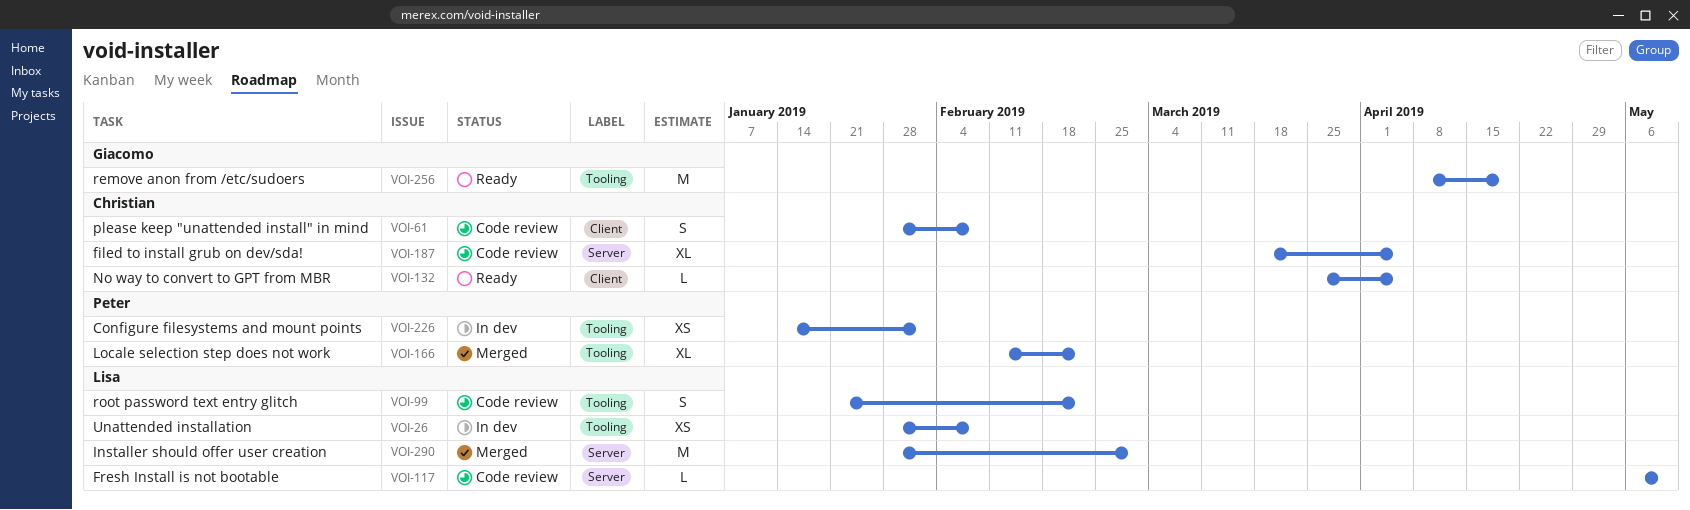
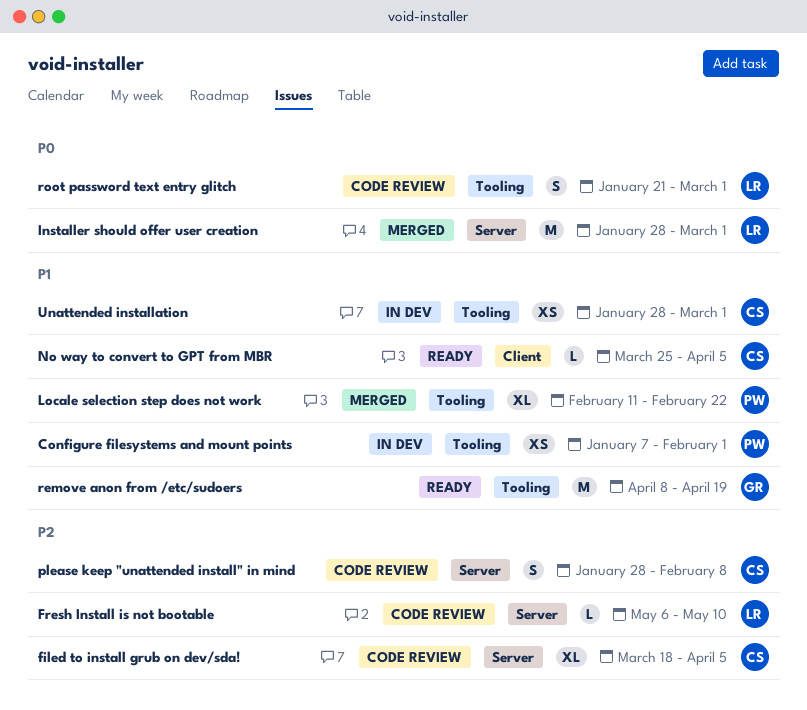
Configure filesystems and mount points, start: Jan 14 -> Jan 7
please keep "unattended install" in mind, label: Client -> Server
root password text entry glitch, due: Feb 22 -> Mar 1
Unattended installation, owner: Lisa -> Christian
Unattended installation, due: Feb 8 -> Mar 1

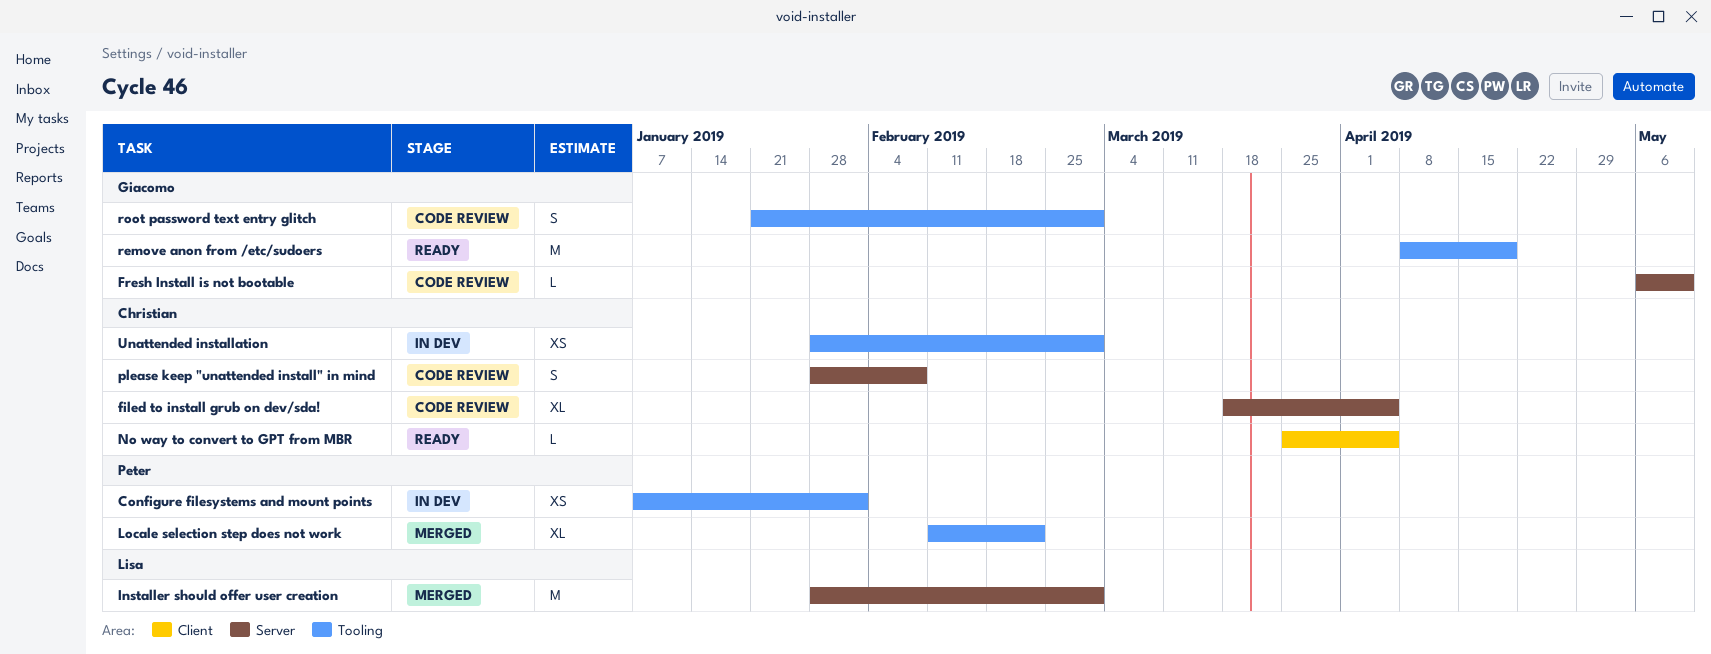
Fresh Install is not bootable, owner: Lisa -> Giacomo
root password text entry glitch, owner: Lisa -> Giacomo

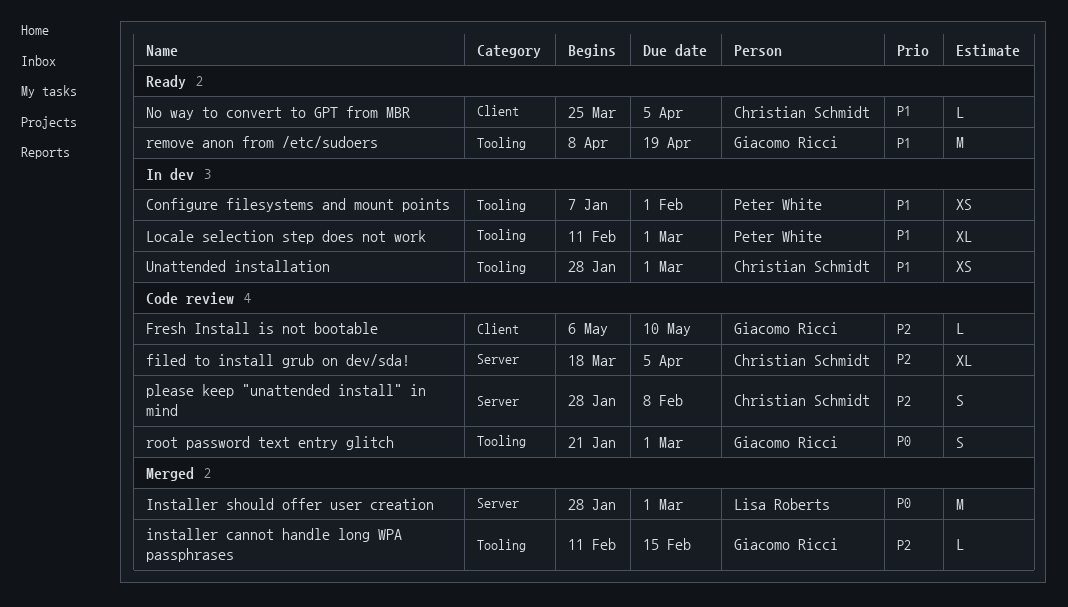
Fresh Install is not bootable, label: Server -> Client
installer cannot handle long WPA passphrases: none -> present
Locale selection step does not work, status: Merged -> In dev
Locale selection step does not work, due: Feb 22 -> Mar 1

